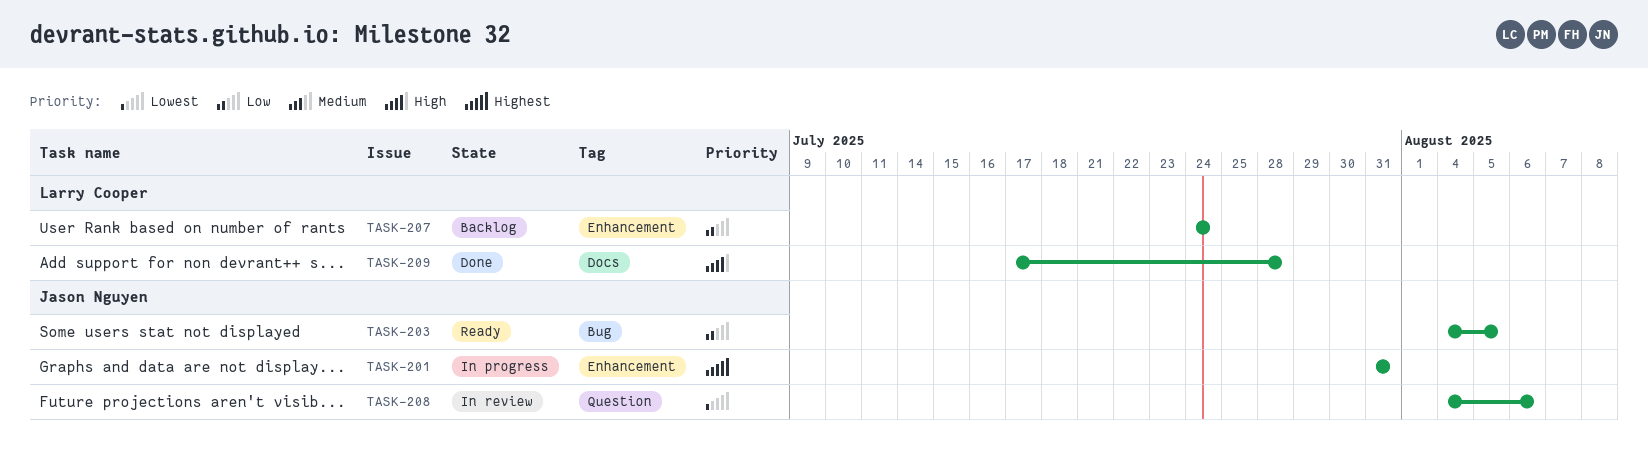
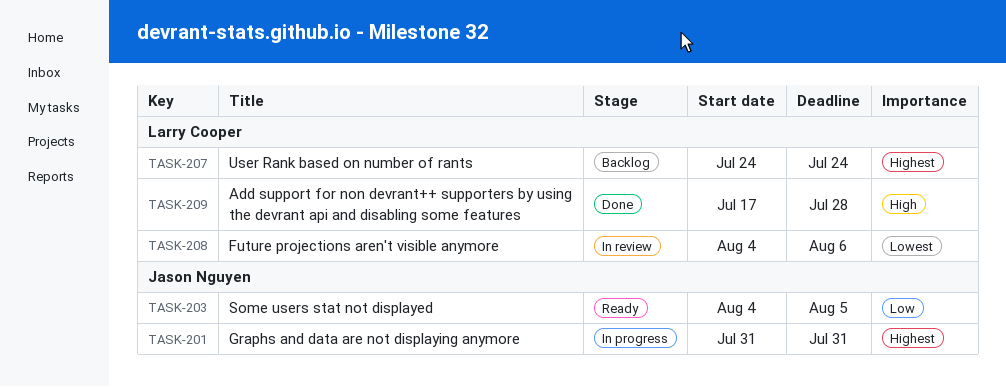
TASK-207, priority: Low -> Highest
TASK-208, owner: Jason Nguyen -> Larry Cooper

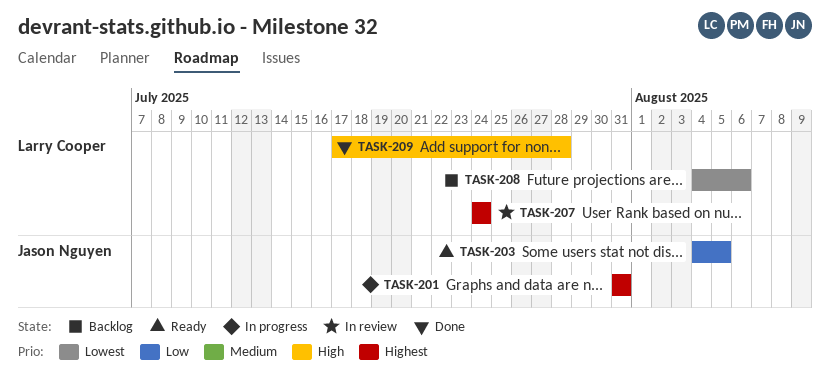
TASK-207, status: Backlog -> In review
TASK-208, status: In review -> Backlog

